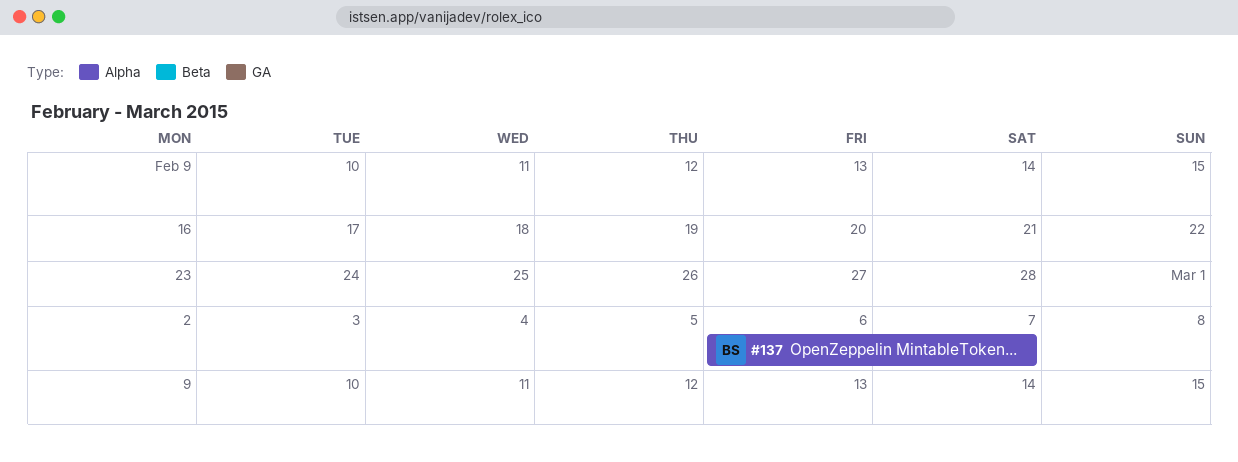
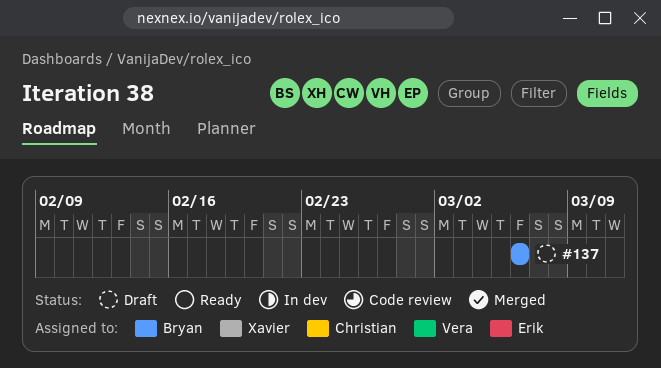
#137, due: Mar 7 -> Mar 6

